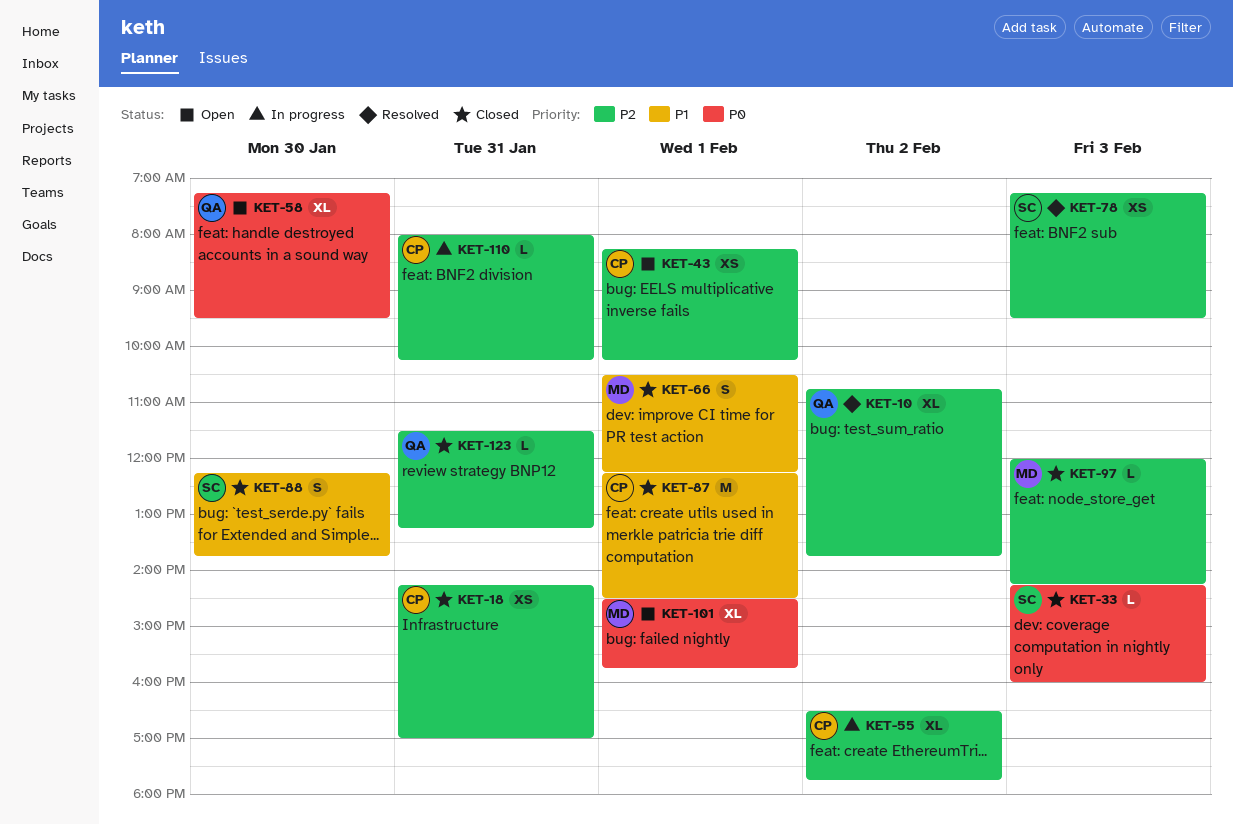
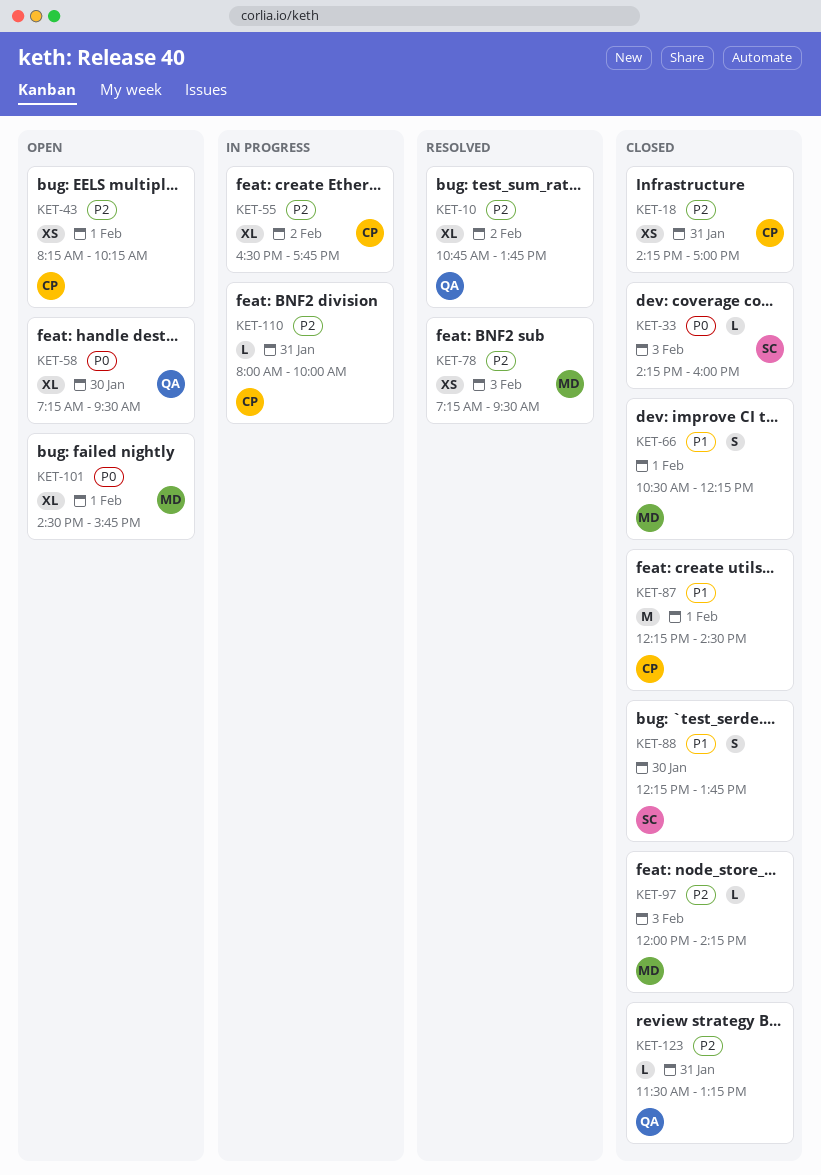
KET-78, owner: SC -> MD
KET-110, ends: 10:15 -> 10:00

